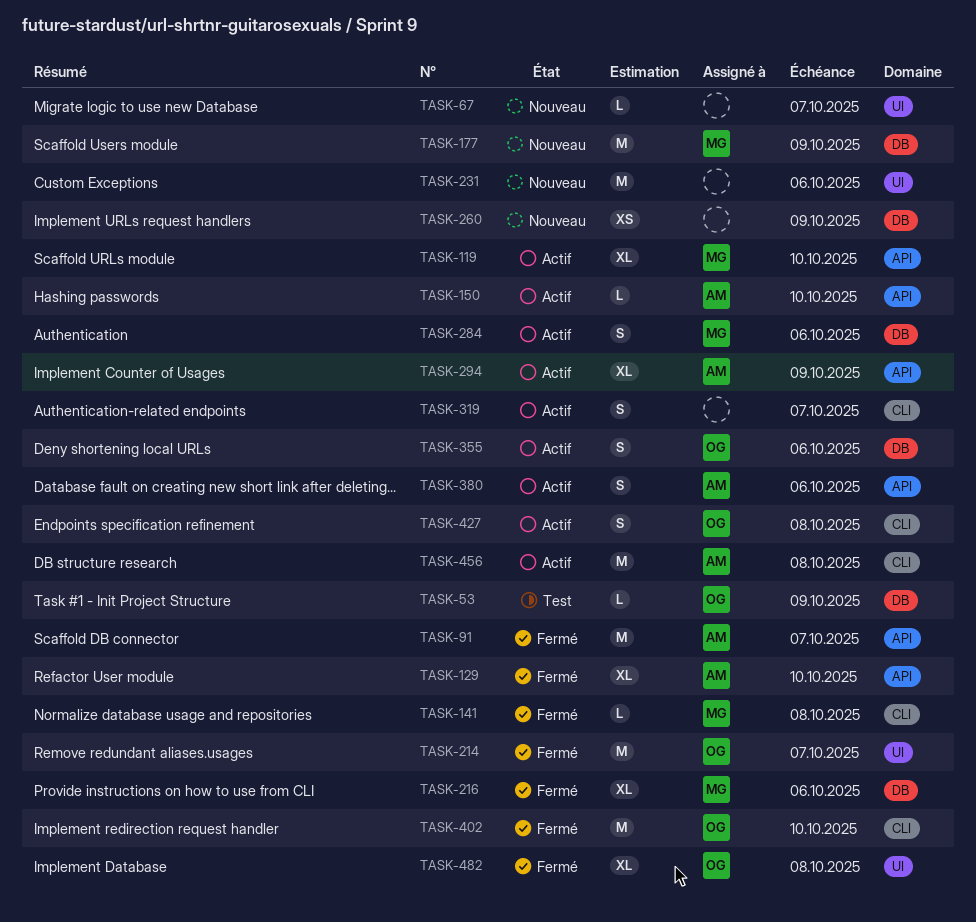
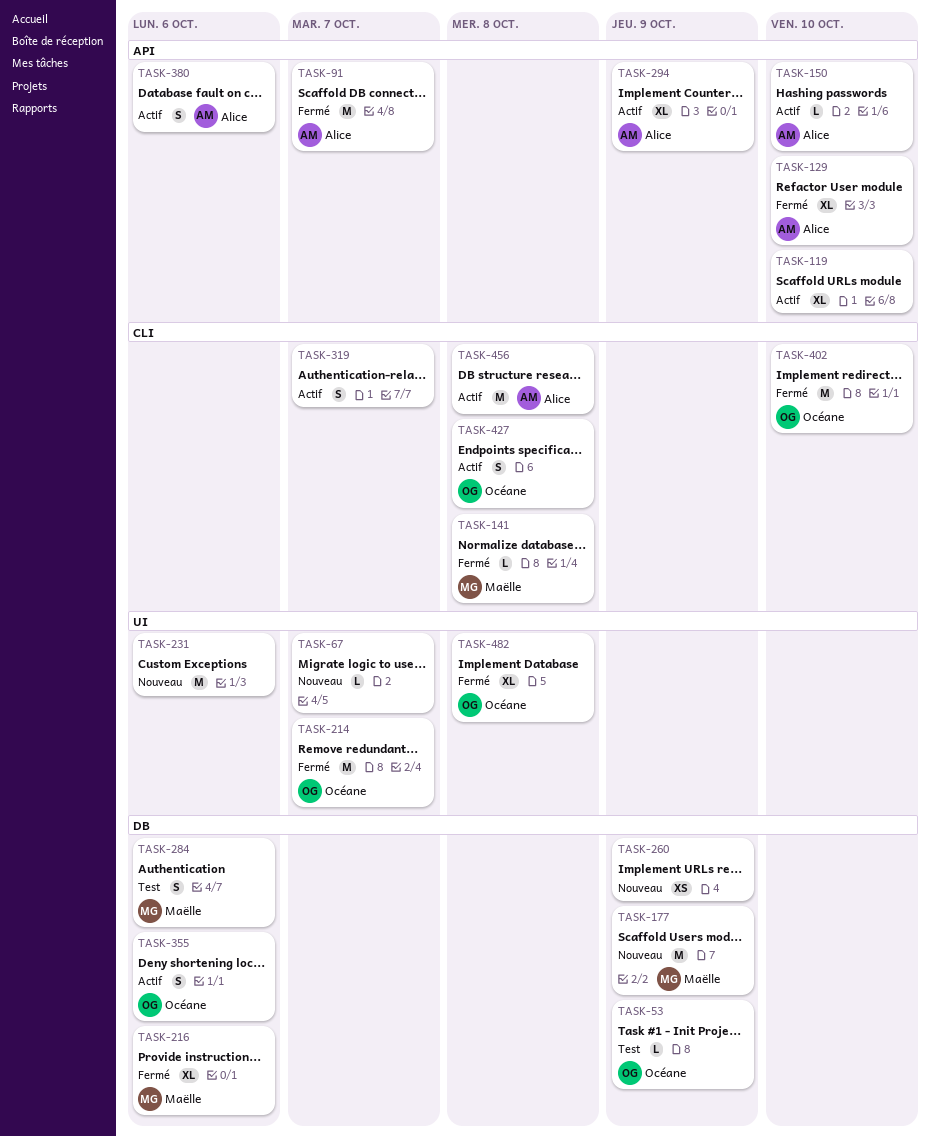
TASK-119, owner: Maëlle -> none
TASK-284, status: Actif -> Test

